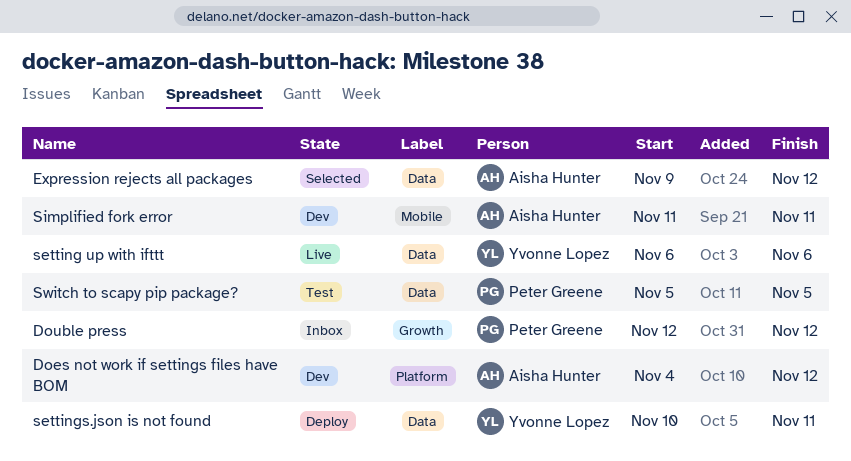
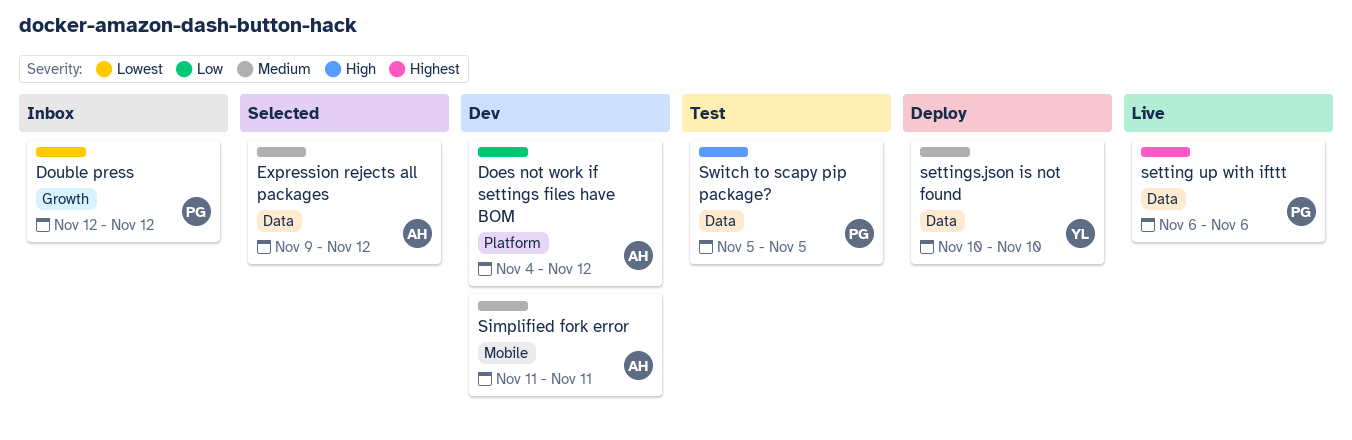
setting up with ifttt, owner: Yvonne Lopez -> Peter Greene
settings.json is not found, due: Nov 11 -> Nov 10

